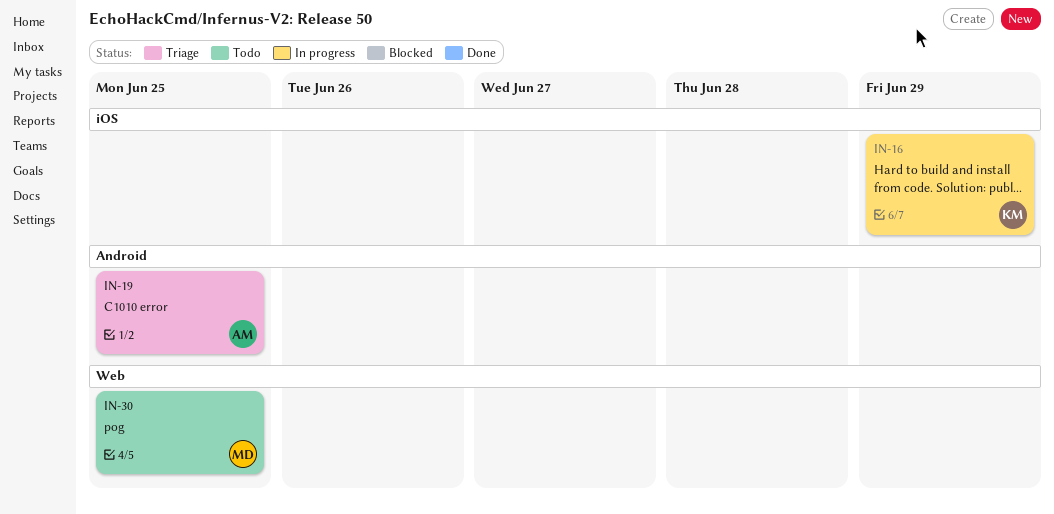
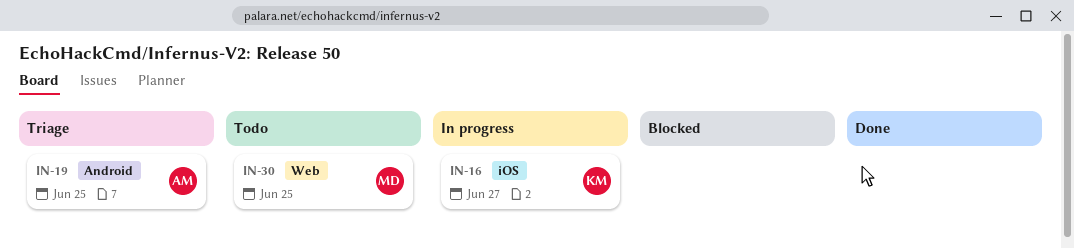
IN-16, due: Jun 29 -> Jun 27

